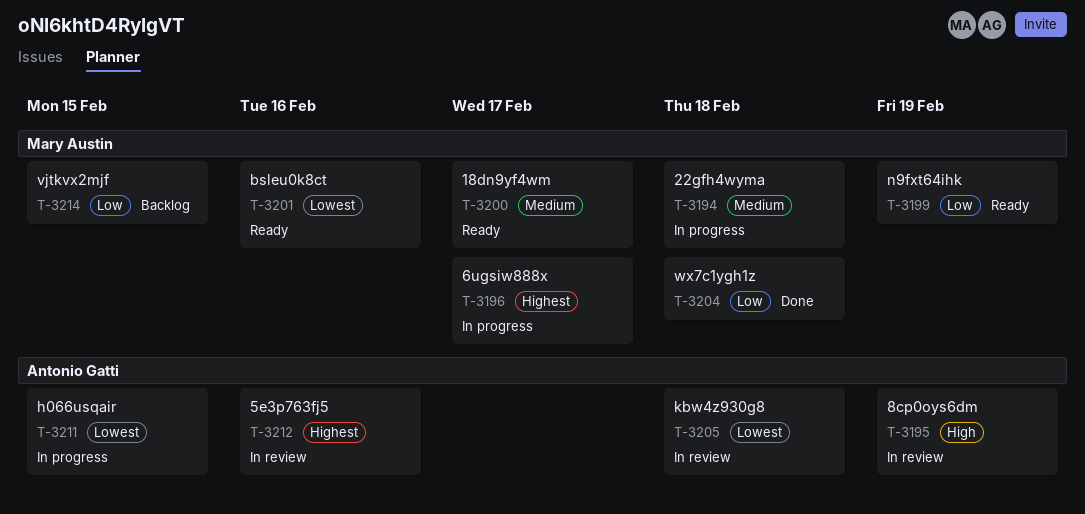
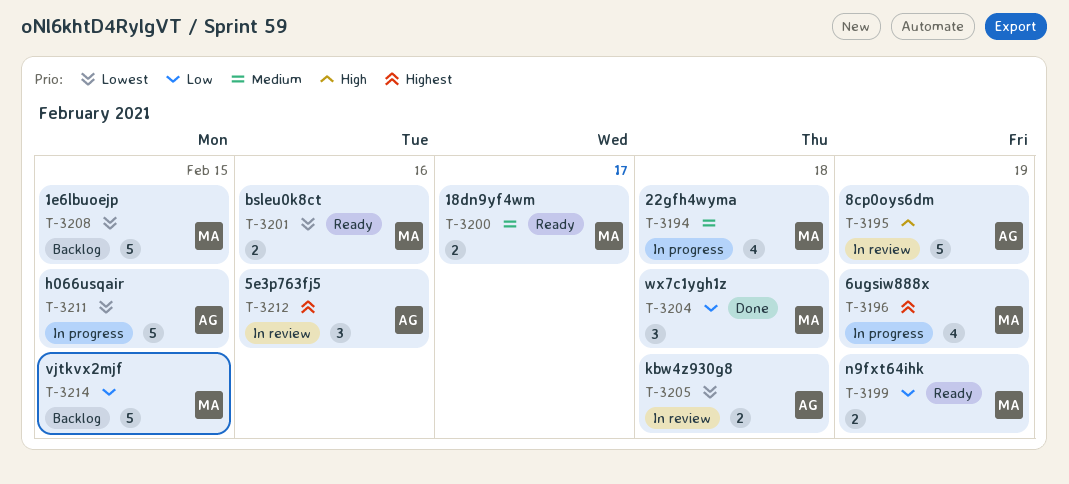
T-3196, due: Feb 17 -> Feb 19
T-3208: none -> present

